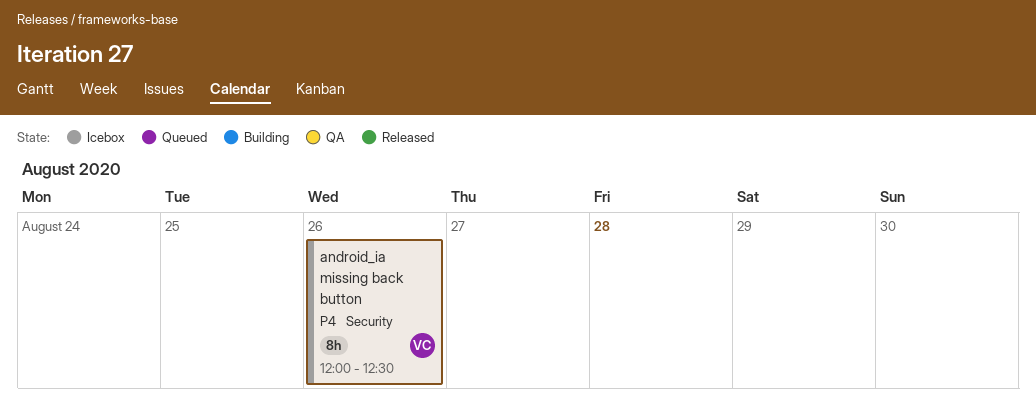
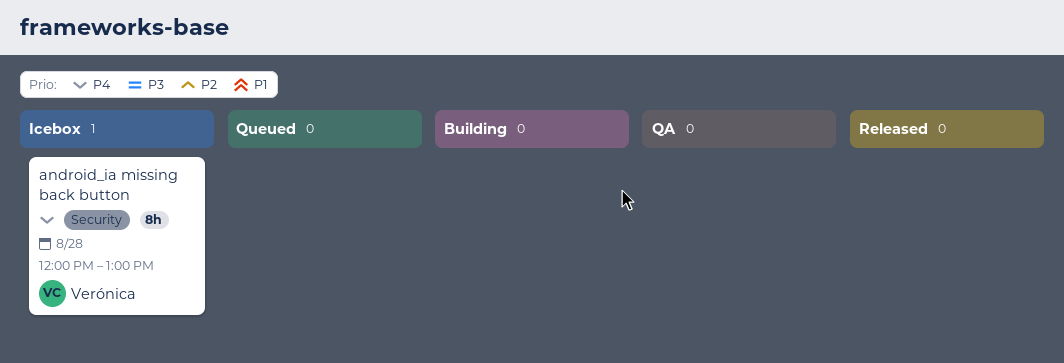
android_ia missing back button, day: Aug 26 -> Aug 28
android_ia missing back button, ends: 12:30 -> 13:00

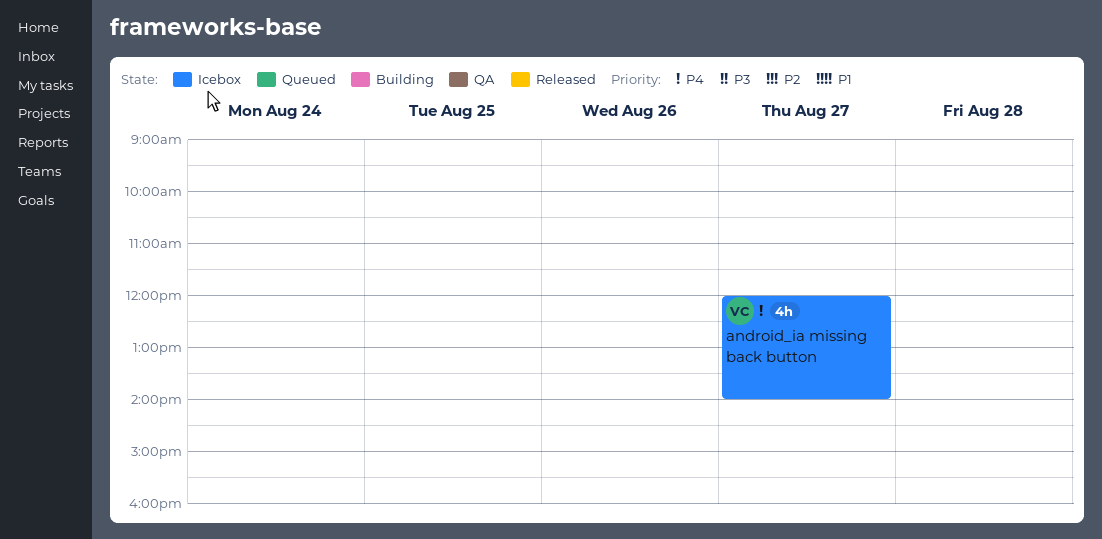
android_ia missing back button, estimate: 8h -> 4h
android_ia missing back button, day: Aug 28 -> Aug 27
android_ia missing back button, ends: 13:00 -> 14:00

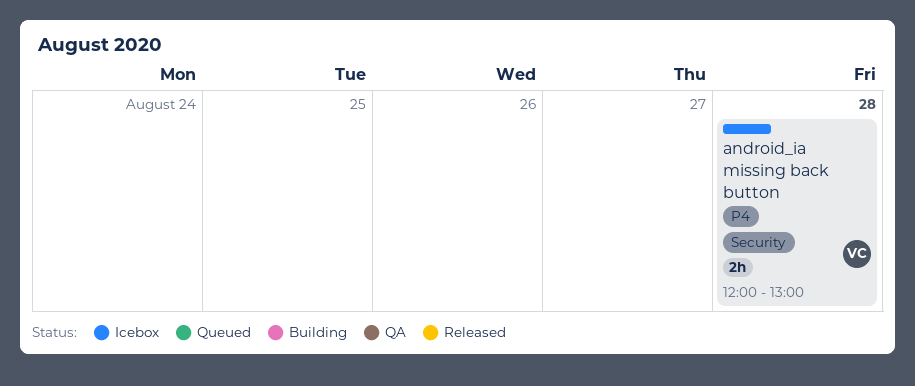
android_ia missing back button, estimate: 4h -> 2h
android_ia missing back button, day: Aug 27 -> Aug 28
android_ia missing back button, ends: 14:00 -> 13:00

